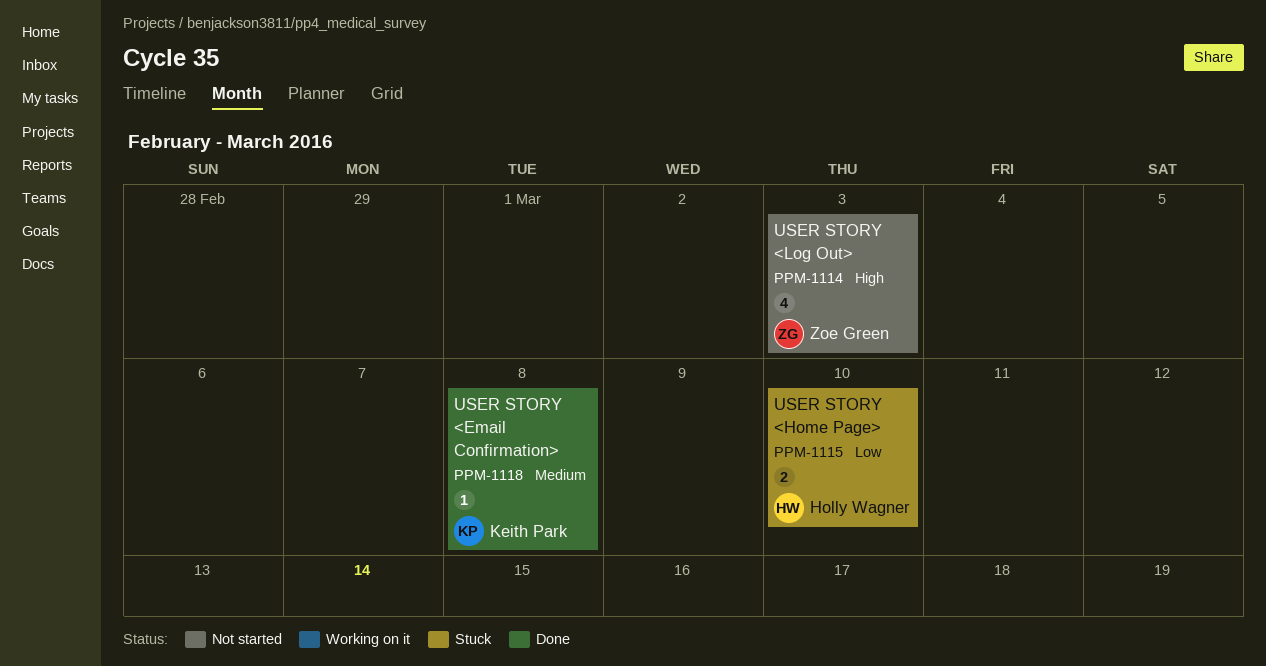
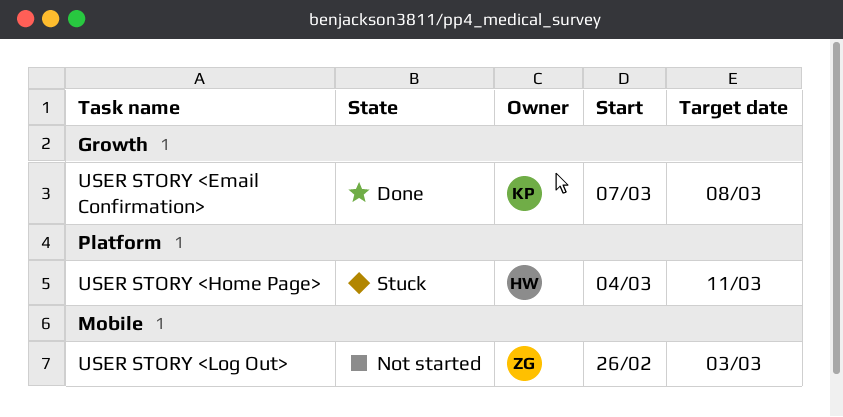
USER STORY <Home Page>, due: Mar 10 -> Mar 11

